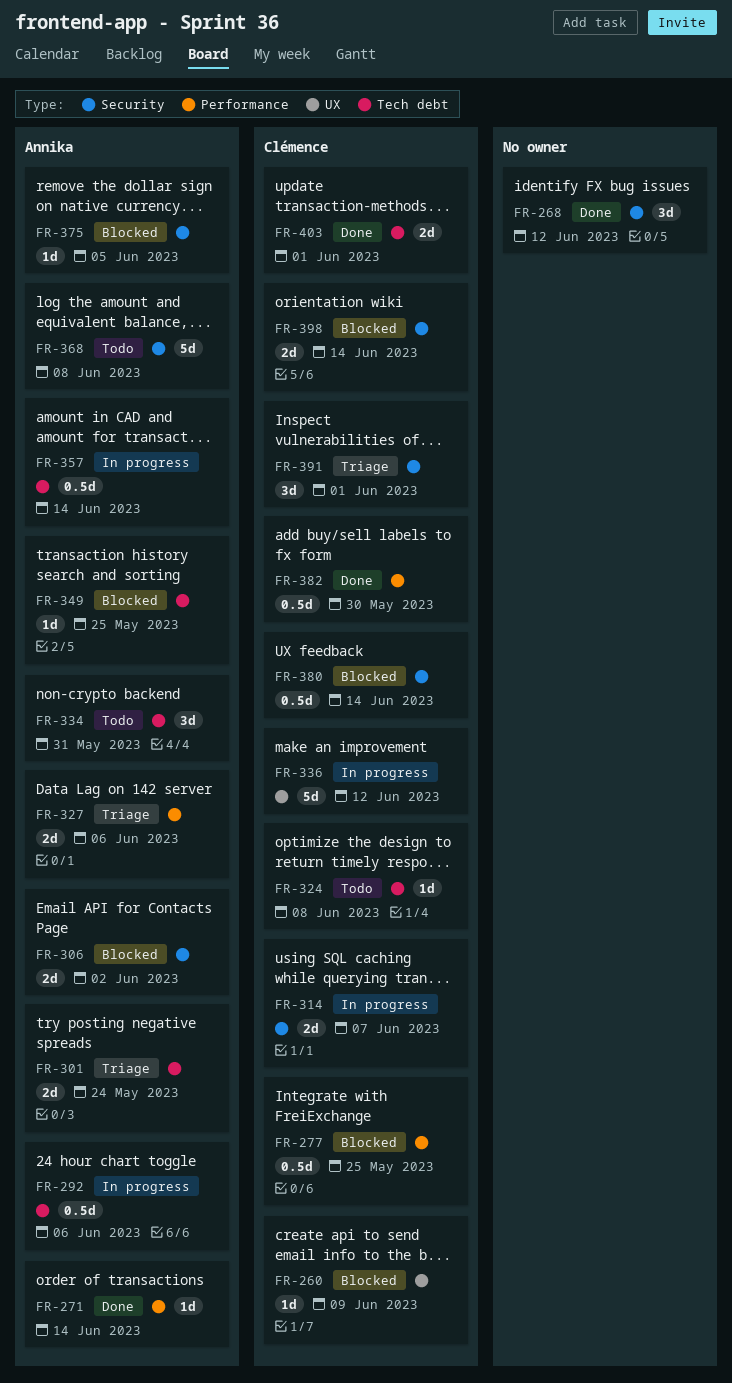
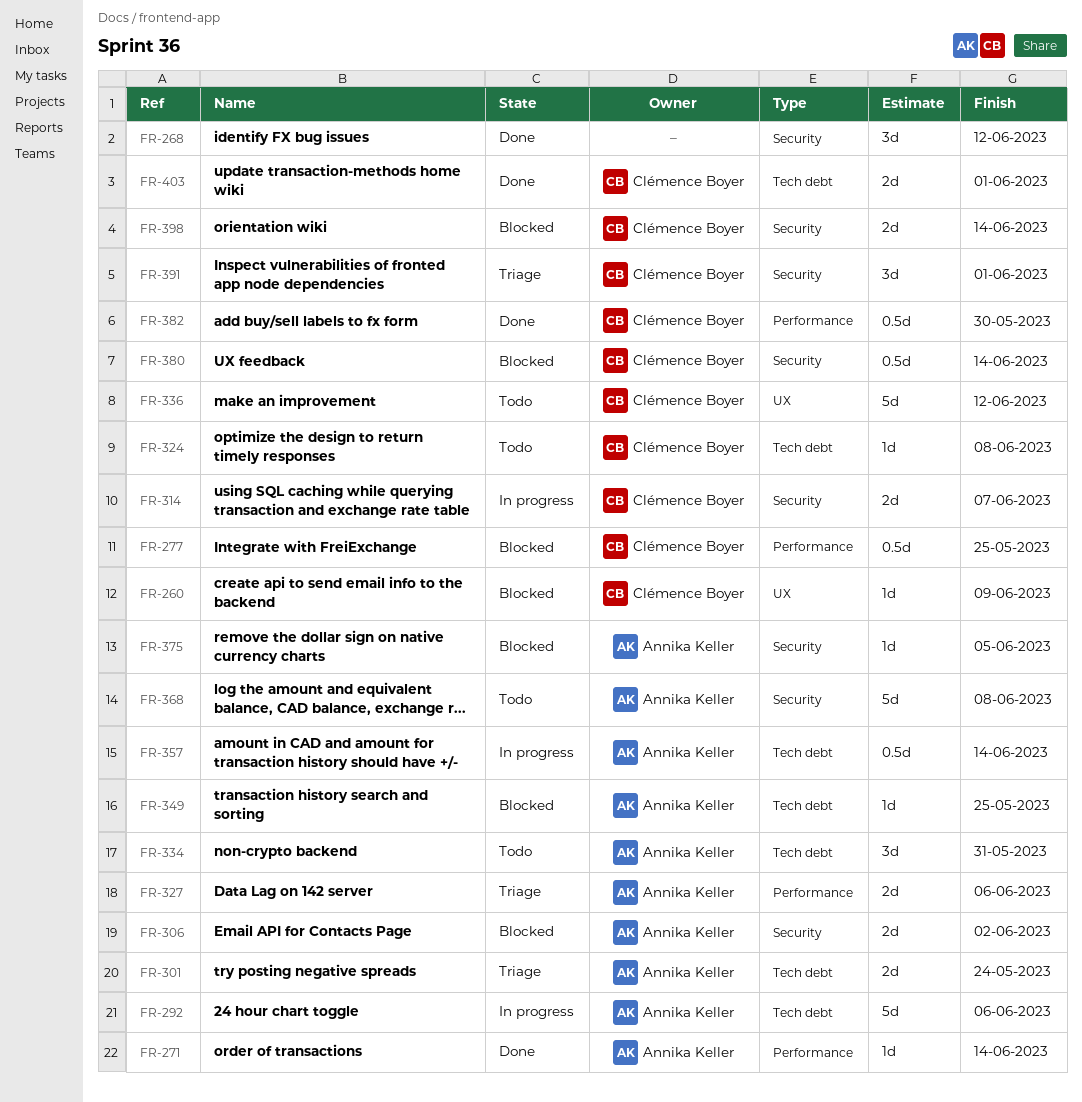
FR-292, estimate: 0.5d -> 5d
FR-336, status: In progress -> Todo

